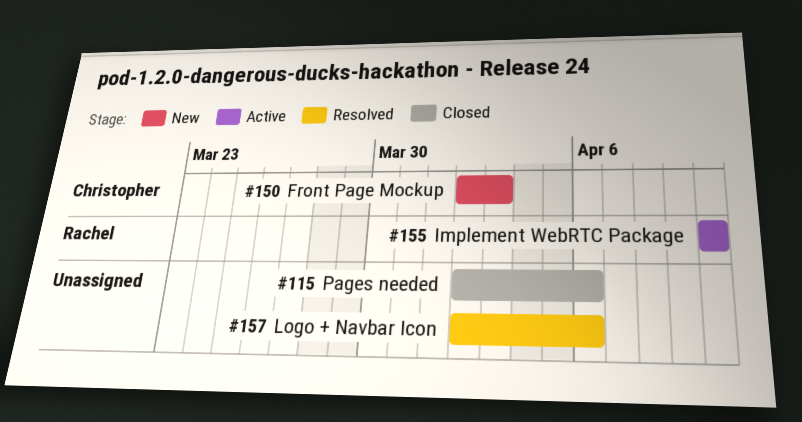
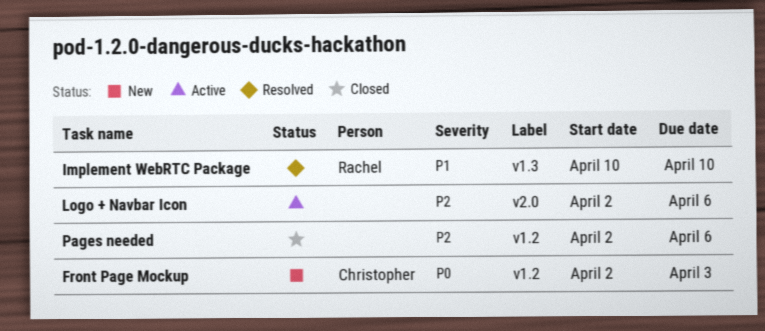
Implement WebRTC Package, status: Active -> Resolved
Logo + Navbar Icon, status: Resolved -> Active

